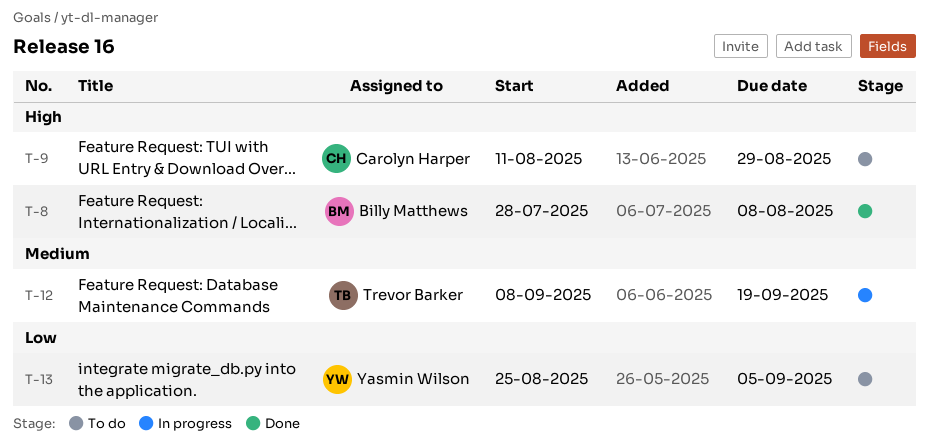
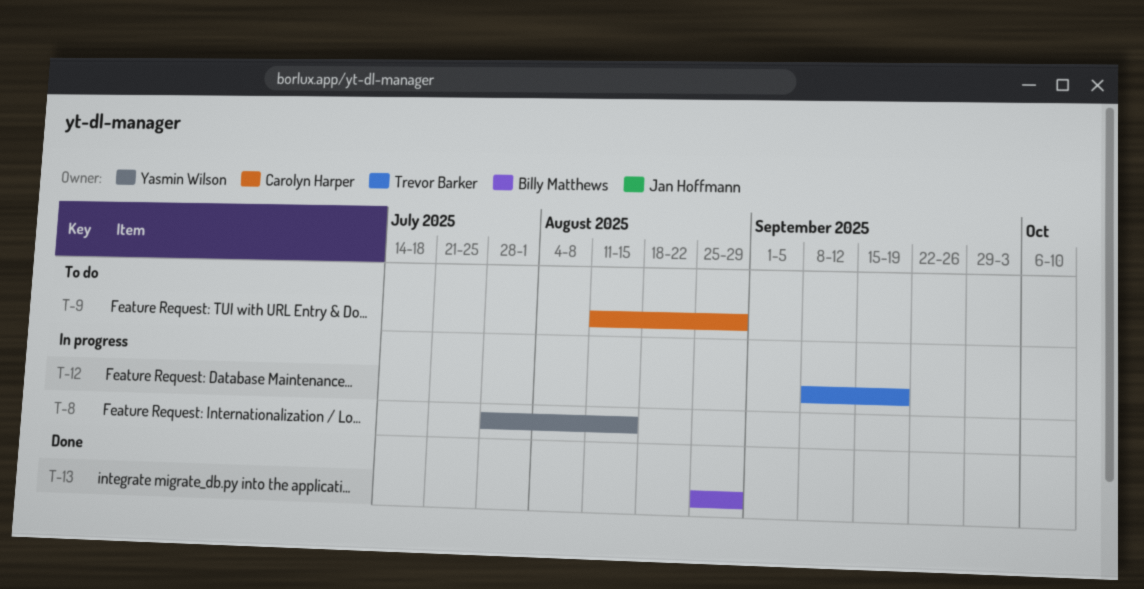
T-8, status: Done -> In progress
T-8, owner: Billy Matthews -> Yasmin Wilson
T-8, due: Aug 8 -> Aug 15
T-13, status: To do -> Done
T-13, owner: Yasmin Wilson -> Billy Matthews
T-13, due: Sep 5 -> Aug 29

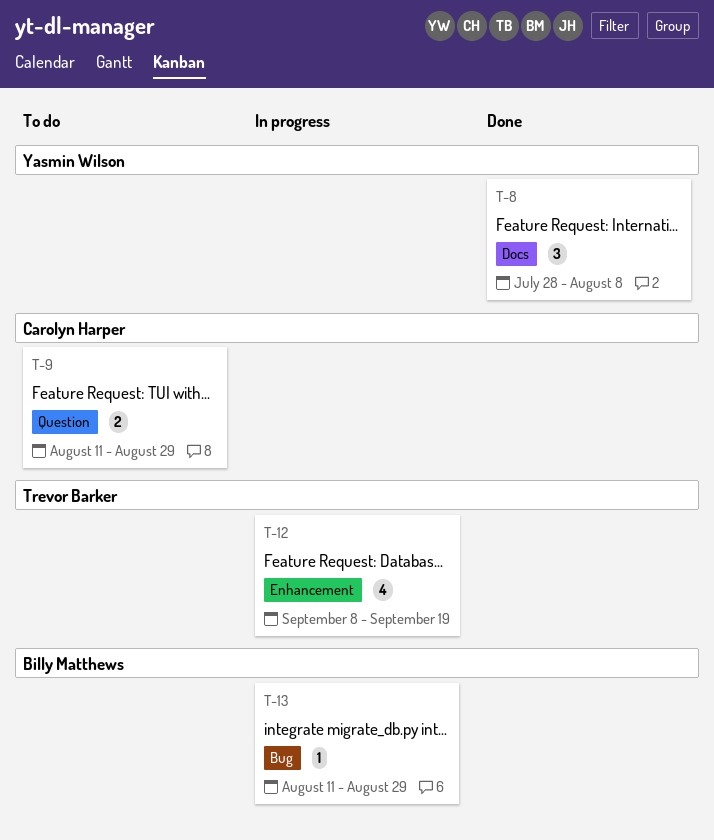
T-8, status: In progress -> Done
T-8, due: Aug 15 -> Aug 8
T-13, status: Done -> In progress
T-13, start: Aug 25 -> Aug 11

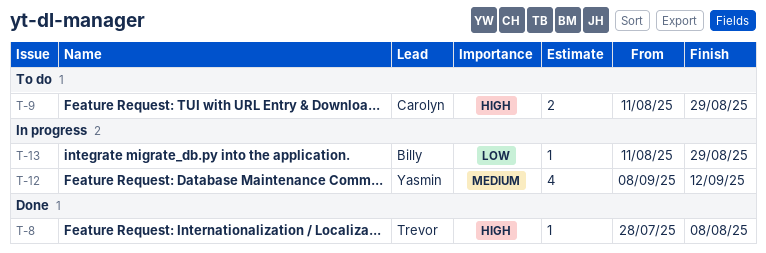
T-8, owner: Yasmin Wilson -> Trevor Barker
T-8, estimate: 3 -> 1
T-12, owner: Trevor Barker -> Yasmin Wilson
T-12, due: Sep 19 -> Sep 12

